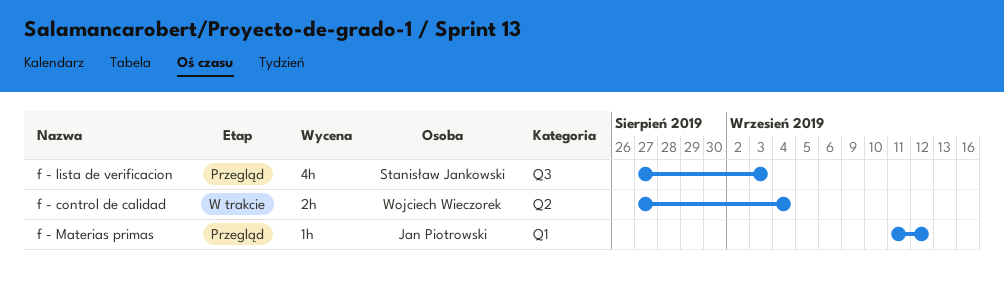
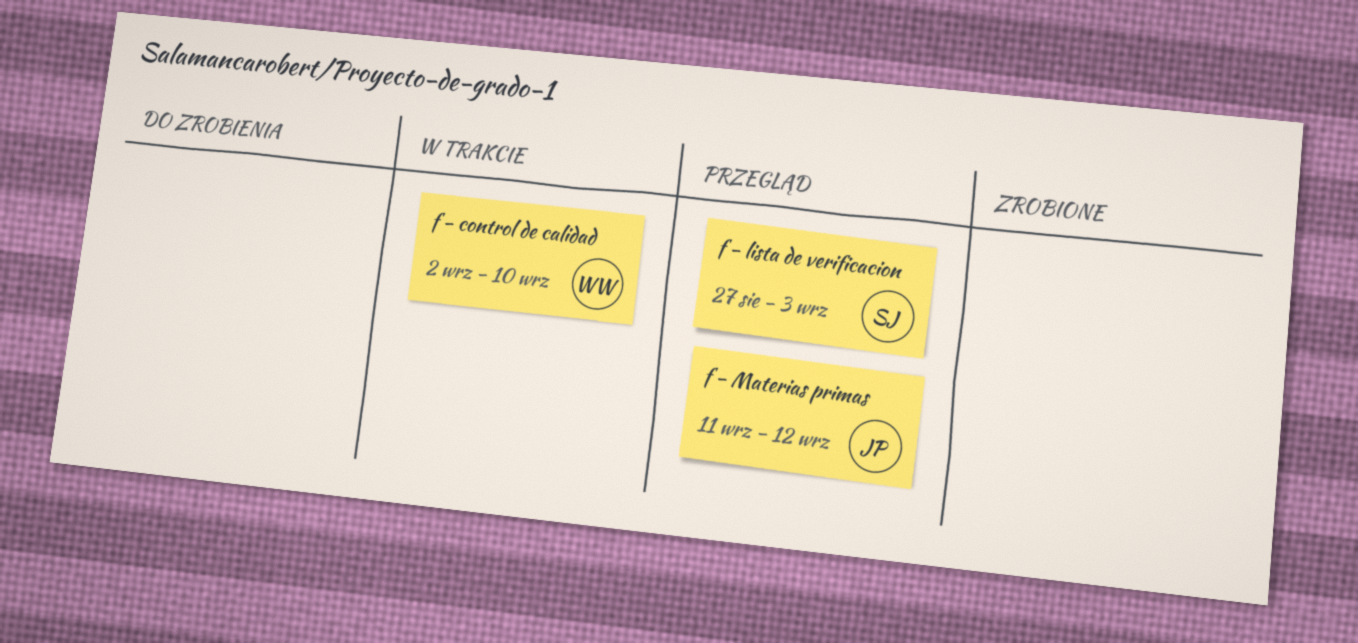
f - control de calidad, start: Aug 27 -> Sep 2
f - control de calidad, due: Sep 4 -> Sep 10

